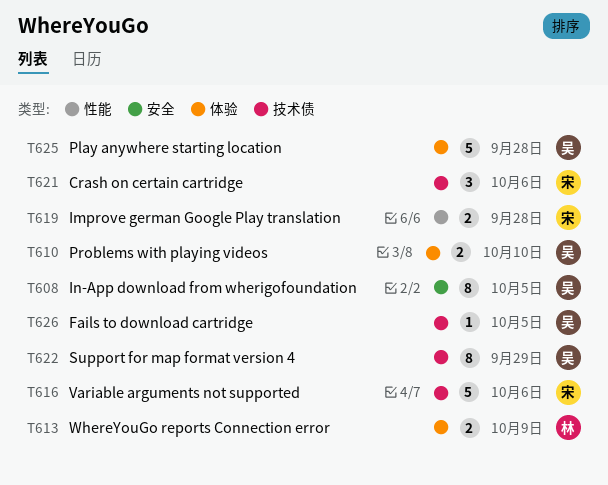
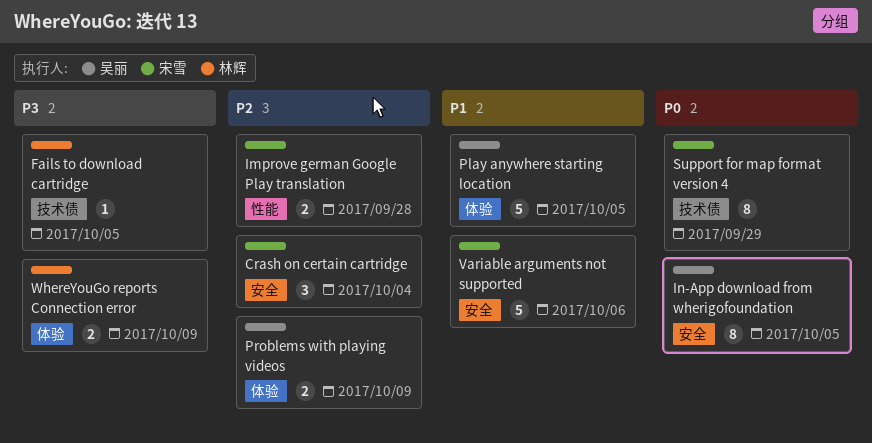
Crash on certain cartridge, label: 技术债 -> 安全
Crash on certain cartridge, due: Oct 6 -> Oct 4
Fails to download cartridge, owner: 吴丽 -> 林辉
Play anywhere starting location, due: Sep 28 -> Oct 5
Problems with playing videos, due: Oct 10 -> Oct 9
Support for map format version 4, owner: 吴丽 -> 宋雪
Variable arguments not supported, label: 技术债 -> 安全

